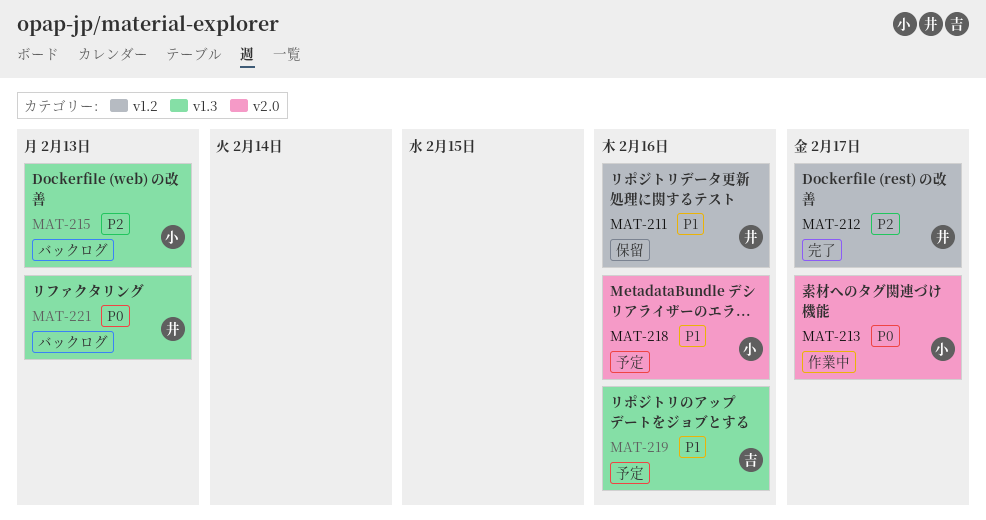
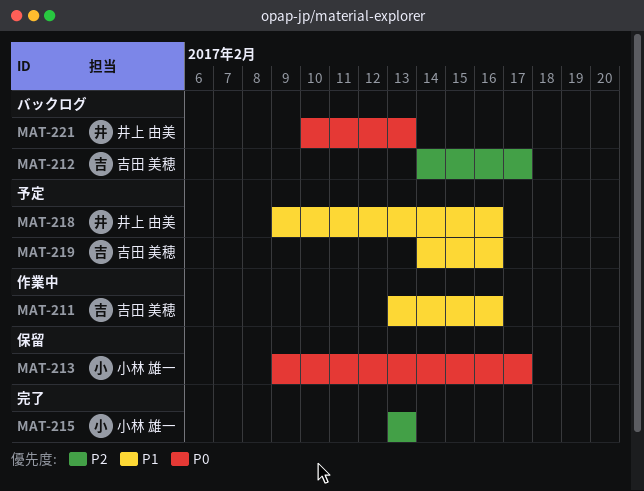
MAT-211, status: 保留 -> 作業中
MAT-211, owner: 井上 由美 -> 吉田 美穂
MAT-212, status: 完了 -> バックログ
MAT-212, owner: 井上 由美 -> 吉田 美穂
MAT-213, status: 作業中 -> 保留
MAT-215, status: バックログ -> 完了
MAT-218, owner: 小林 雄一 -> 井上 由美

